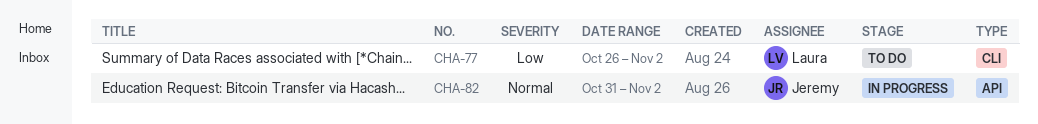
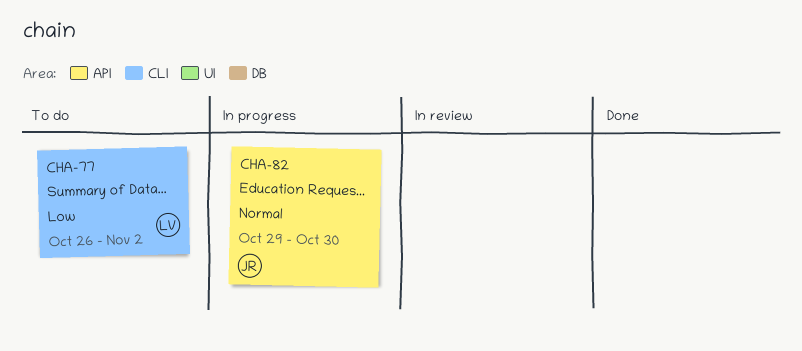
CHA-82, start: Oct 31 -> Oct 29
CHA-82, due: Nov 2 -> Oct 30

